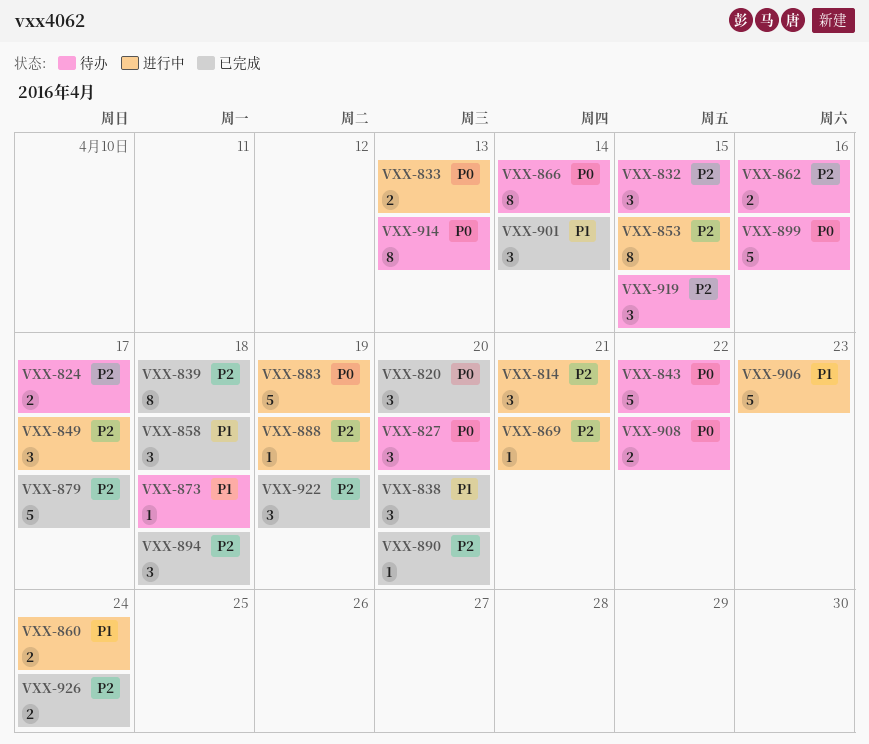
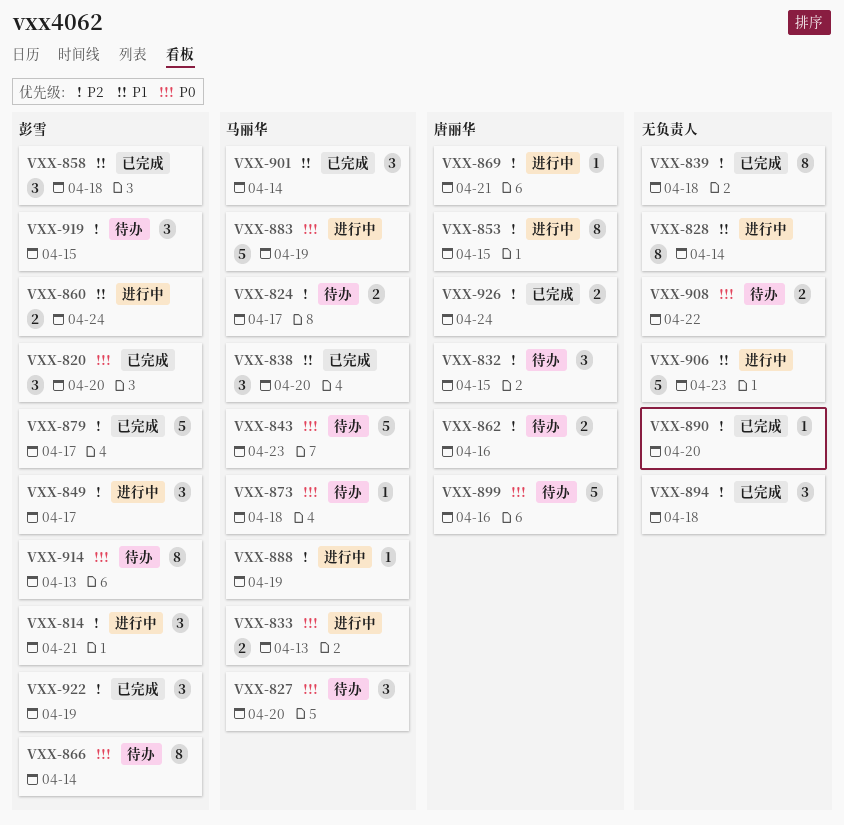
VXX-828: none -> present
VXX-843, due: Apr 22 -> Apr 23
VXX-873, priority: P1 -> P0

